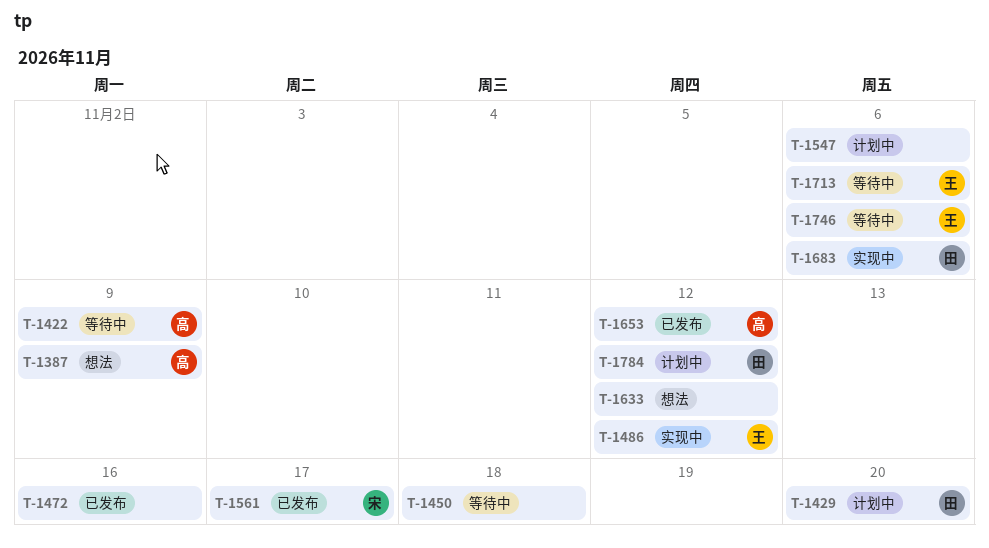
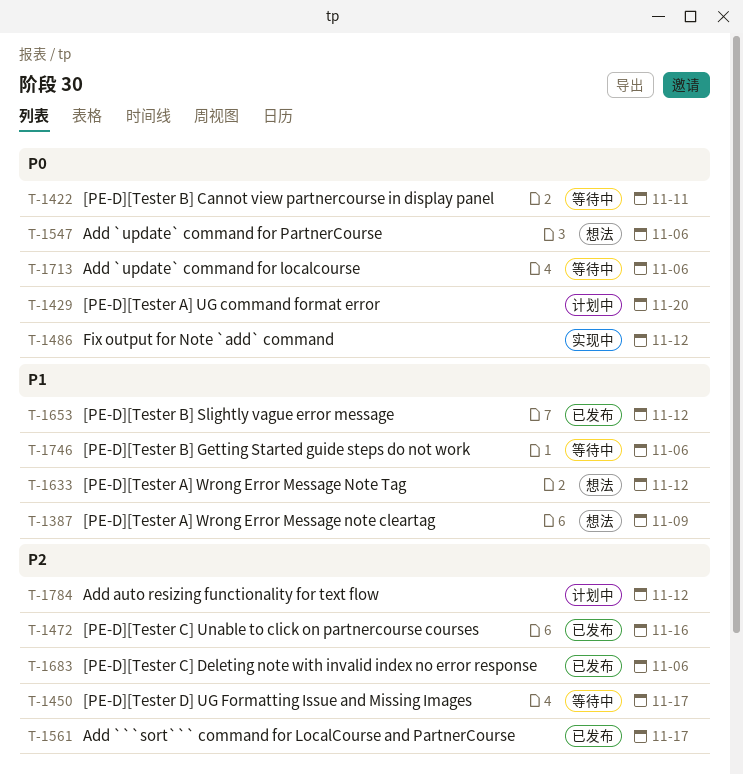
T-1422, due: Nov 9 -> Nov 11
T-1450, due: Nov 18 -> Nov 17
T-1547, status: 计划中 -> 想法
T-1683, status: 实现中 -> 已发布

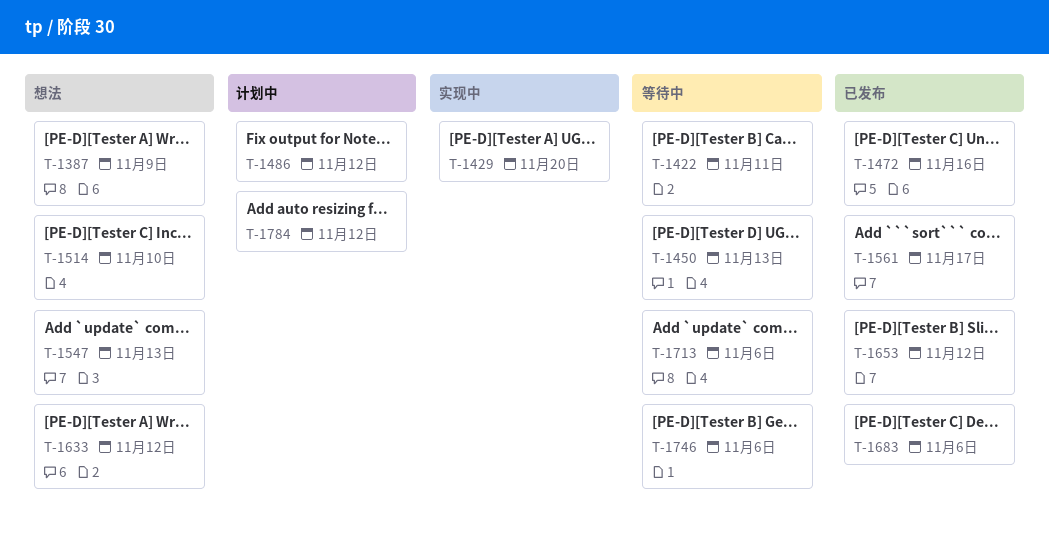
T-1429, status: 计划中 -> 实现中
T-1450, due: Nov 17 -> Nov 13
T-1486, status: 实现中 -> 计划中
T-1514: none -> present
T-1547, due: Nov 6 -> Nov 13

